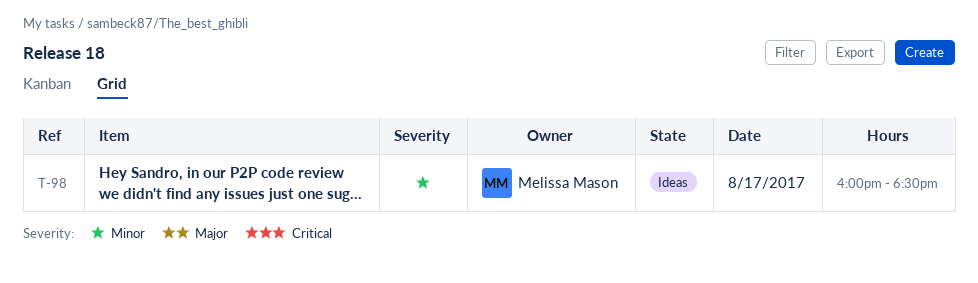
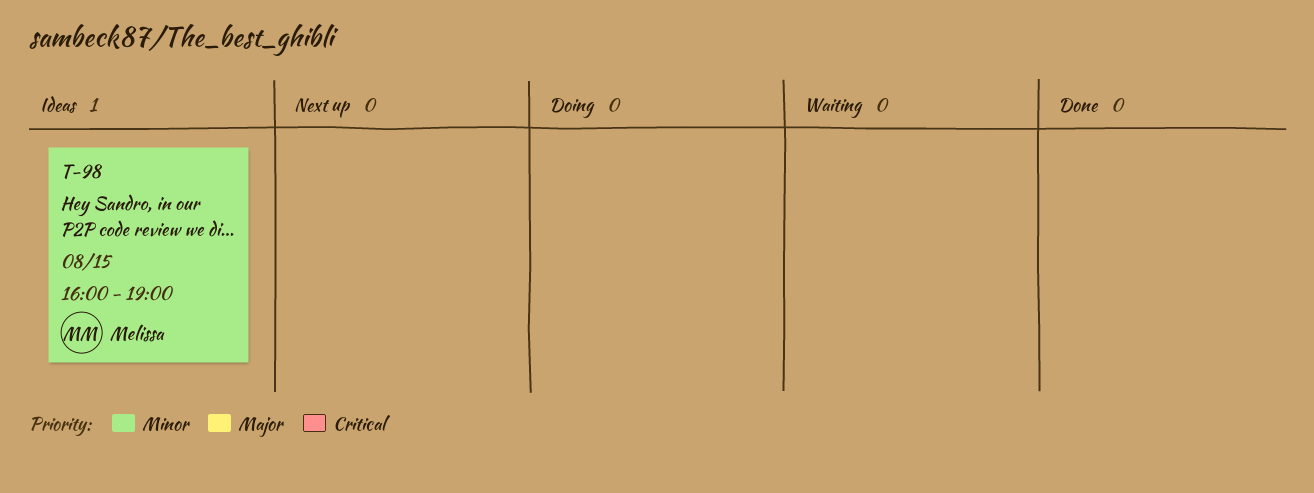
T-98, day: Aug 17 -> Aug 15
T-98, ends: 18:30 -> 19:00

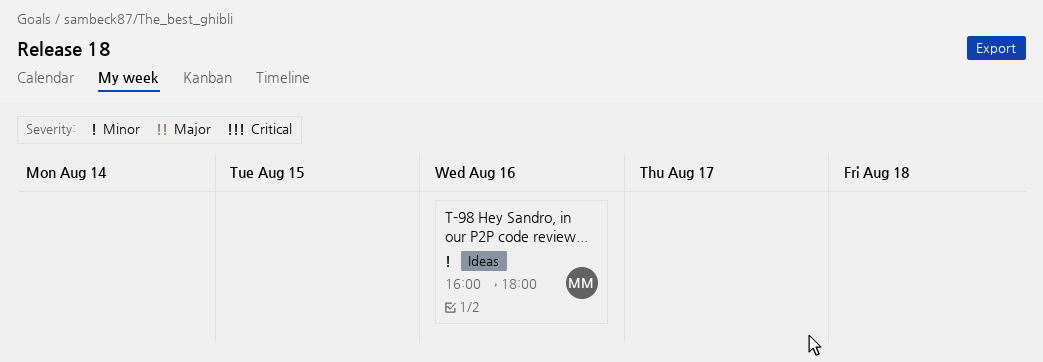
T-98, day: Aug 15 -> Aug 16
T-98, ends: 19:00 -> 18:00

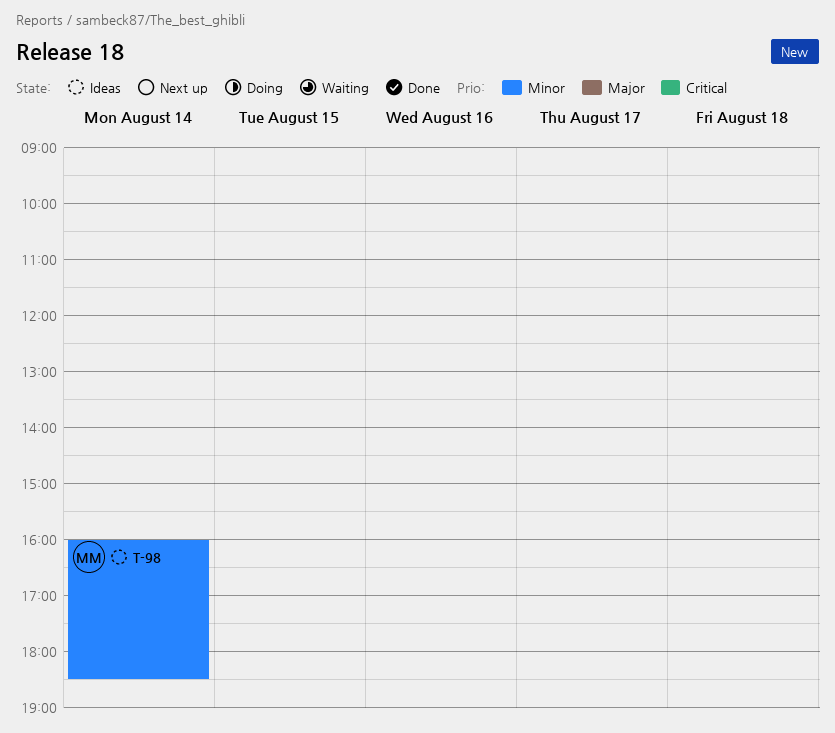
T-98, day: Aug 16 -> Aug 14
T-98, ends: 18:00 -> 18:30

